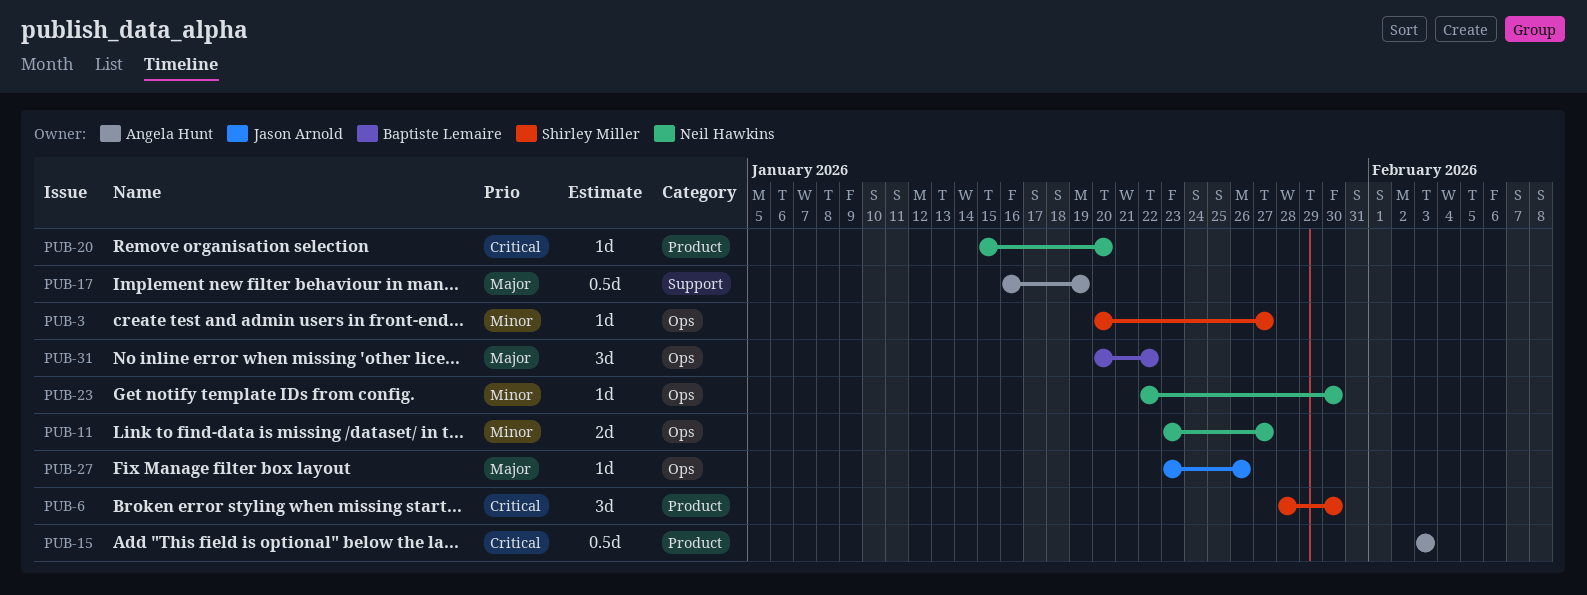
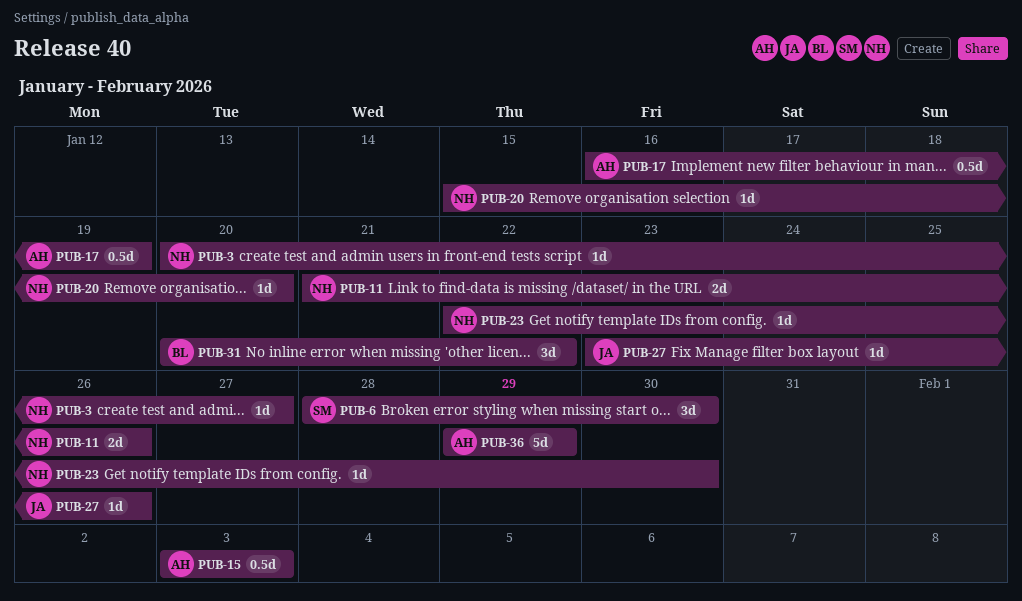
PUB-3, owner: Shirley Miller -> Neil Hawkins
PUB-11, start: Jan 23 -> Jan 21
PUB-11, due: Jan 27 -> Jan 26
PUB-36: none -> present

